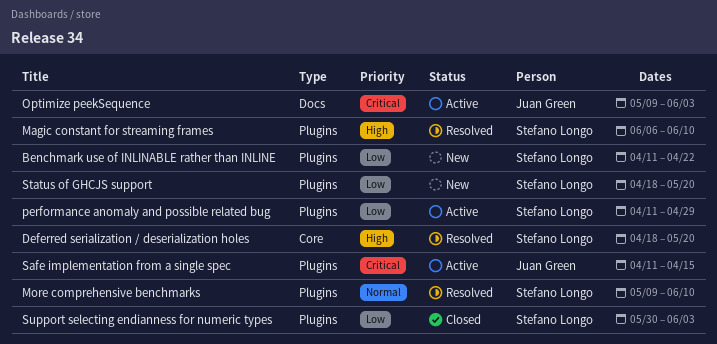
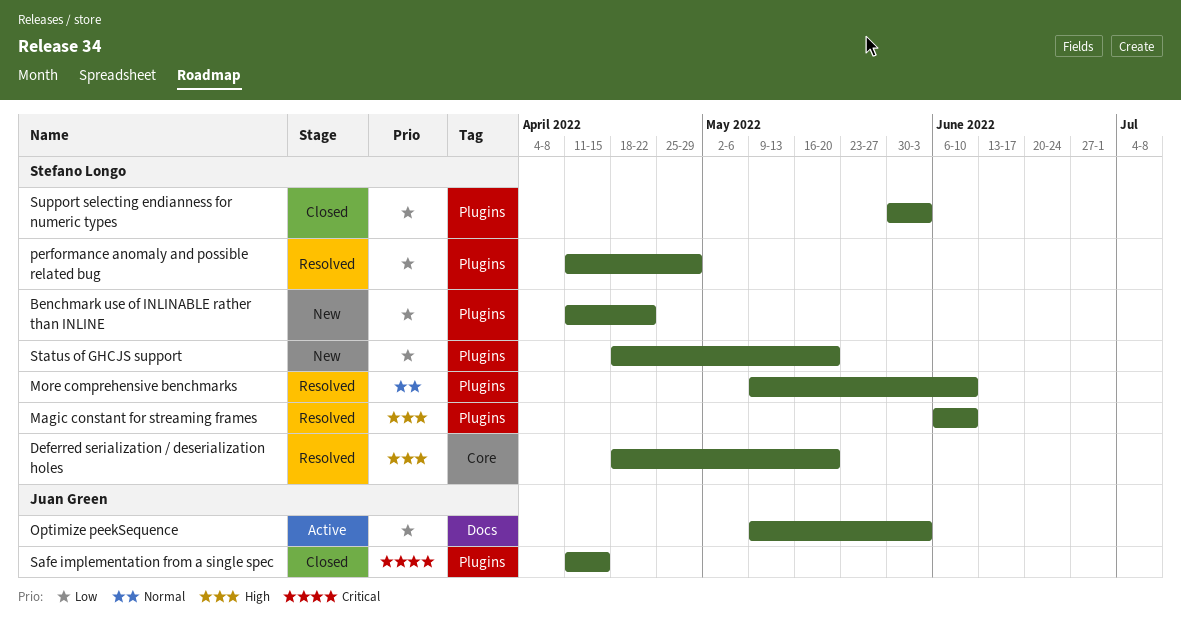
Optimize peekSequence, priority: Critical -> Low
performance anomaly and possible related bug, status: Active -> Resolved
Safe implementation from a single spec, status: Active -> Closed

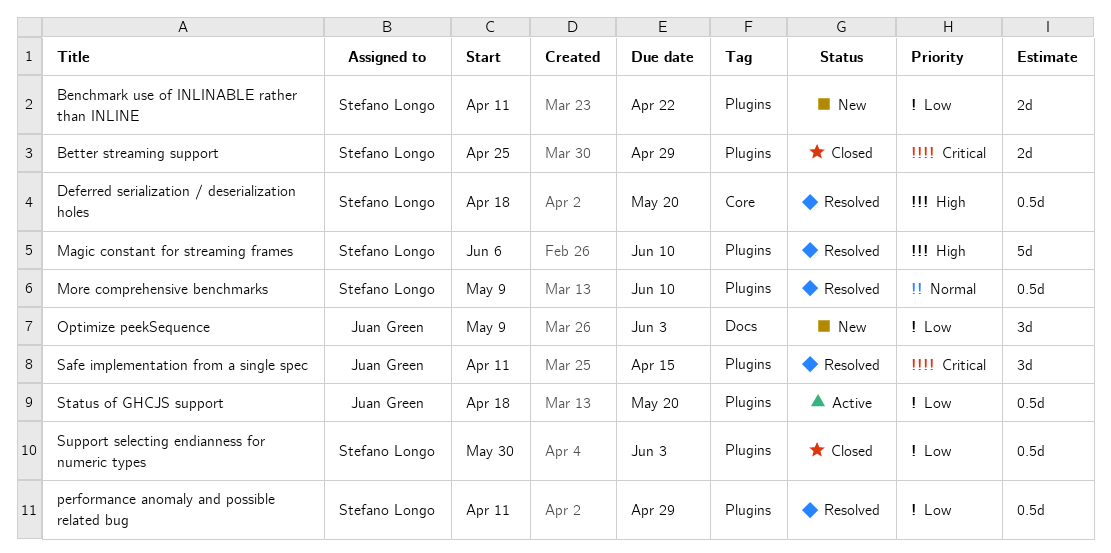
Better streaming support: none -> present
Optimize peekSequence, status: Active -> New
Safe implementation from a single spec, status: Closed -> Resolved
Status of GHCJS support, status: New -> Active
Status of GHCJS support, owner: Stefano Longo -> Juan Green

